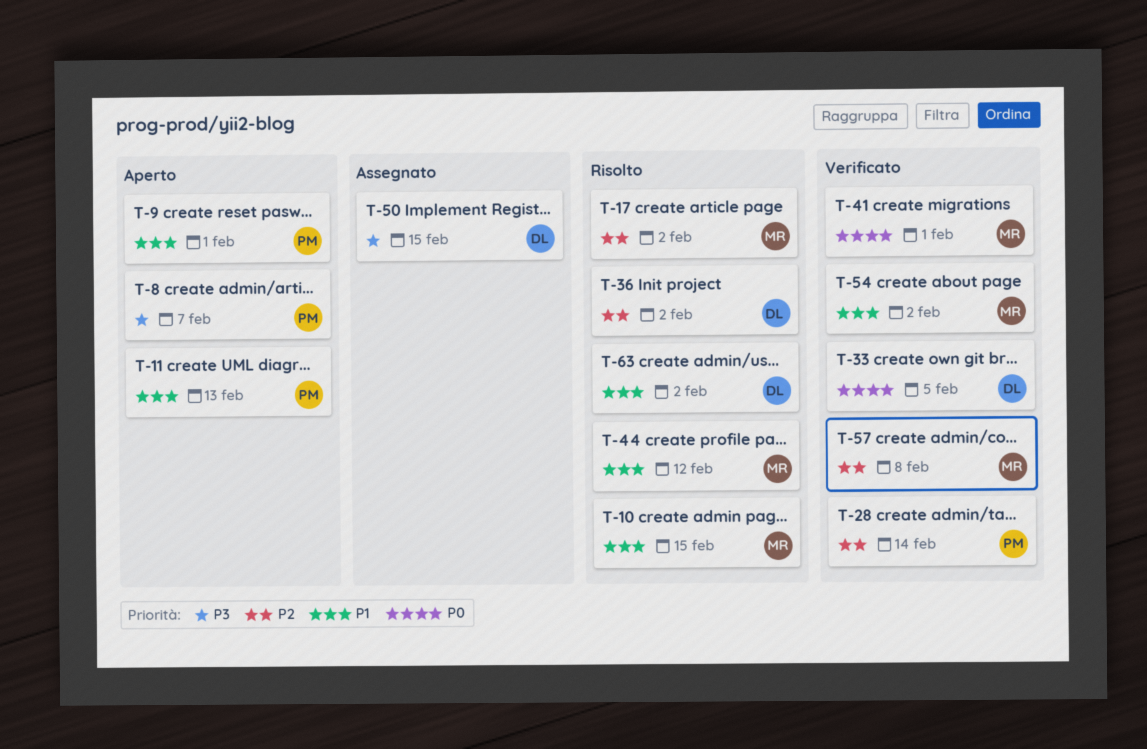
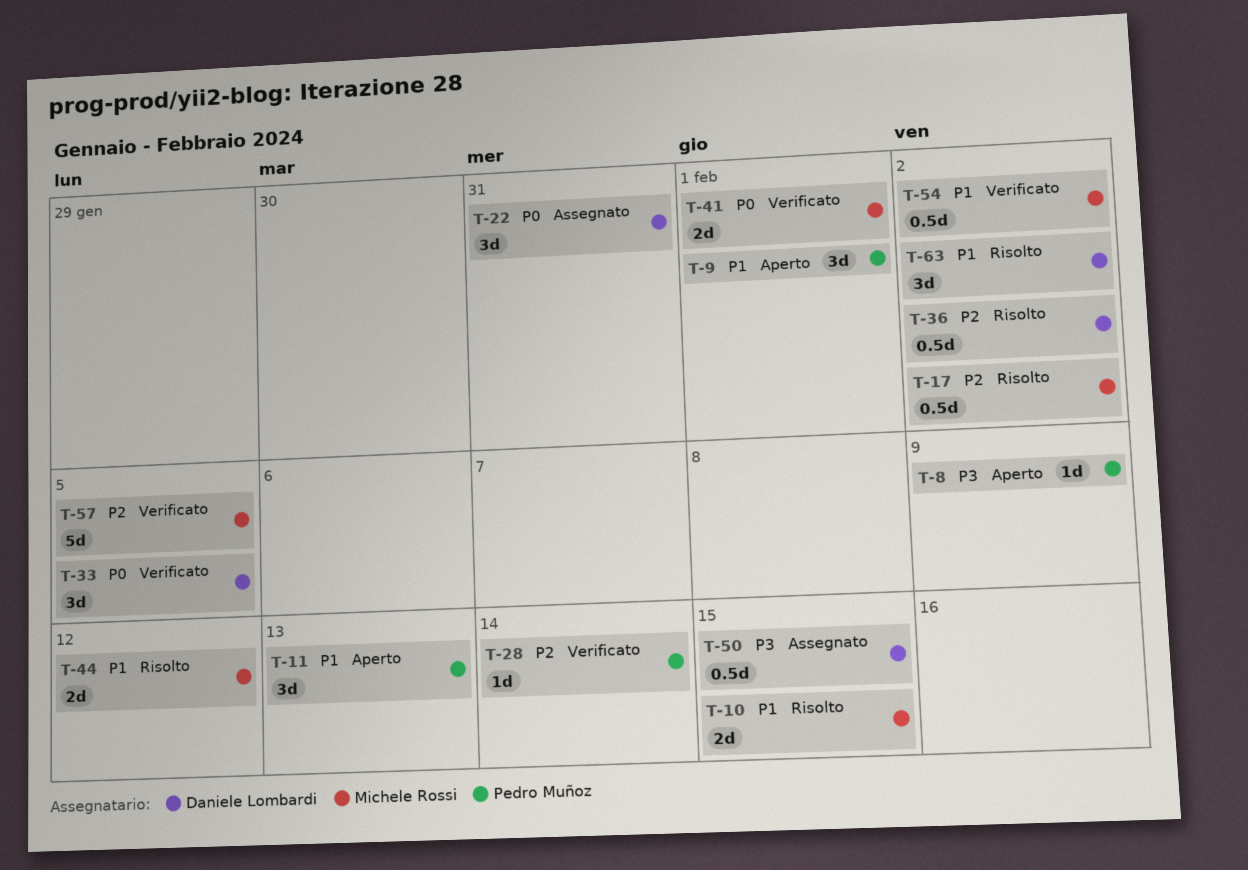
T-8, due: Feb 7 -> Feb 9
T-22: none -> present
T-57, due: Feb 8 -> Feb 5

